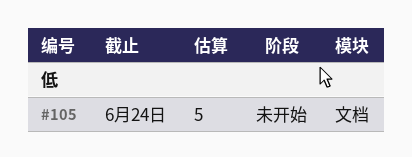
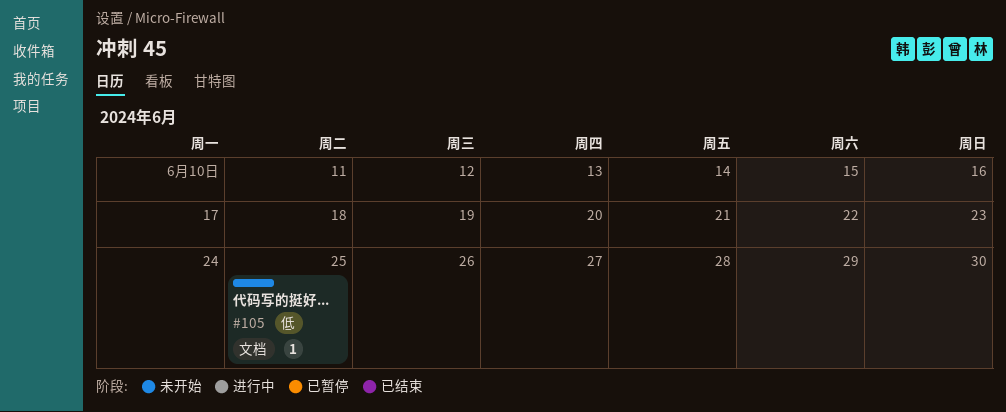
#105, estimate: 5 -> 1
#105, due: Jun 24 -> Jun 25

